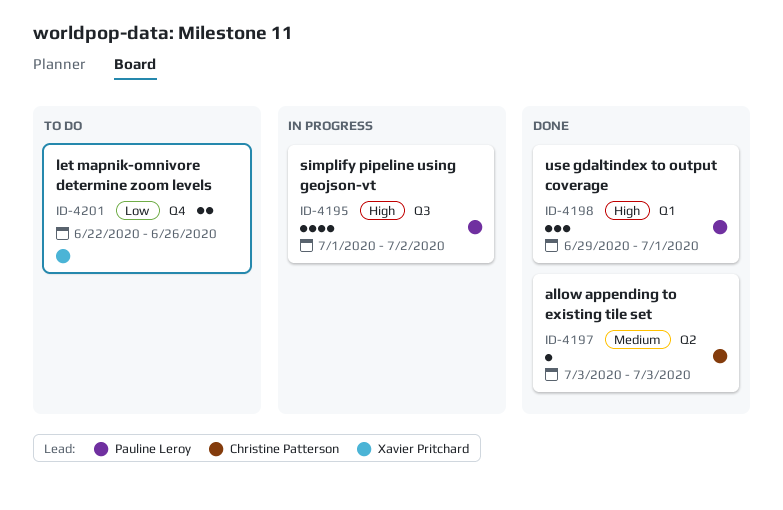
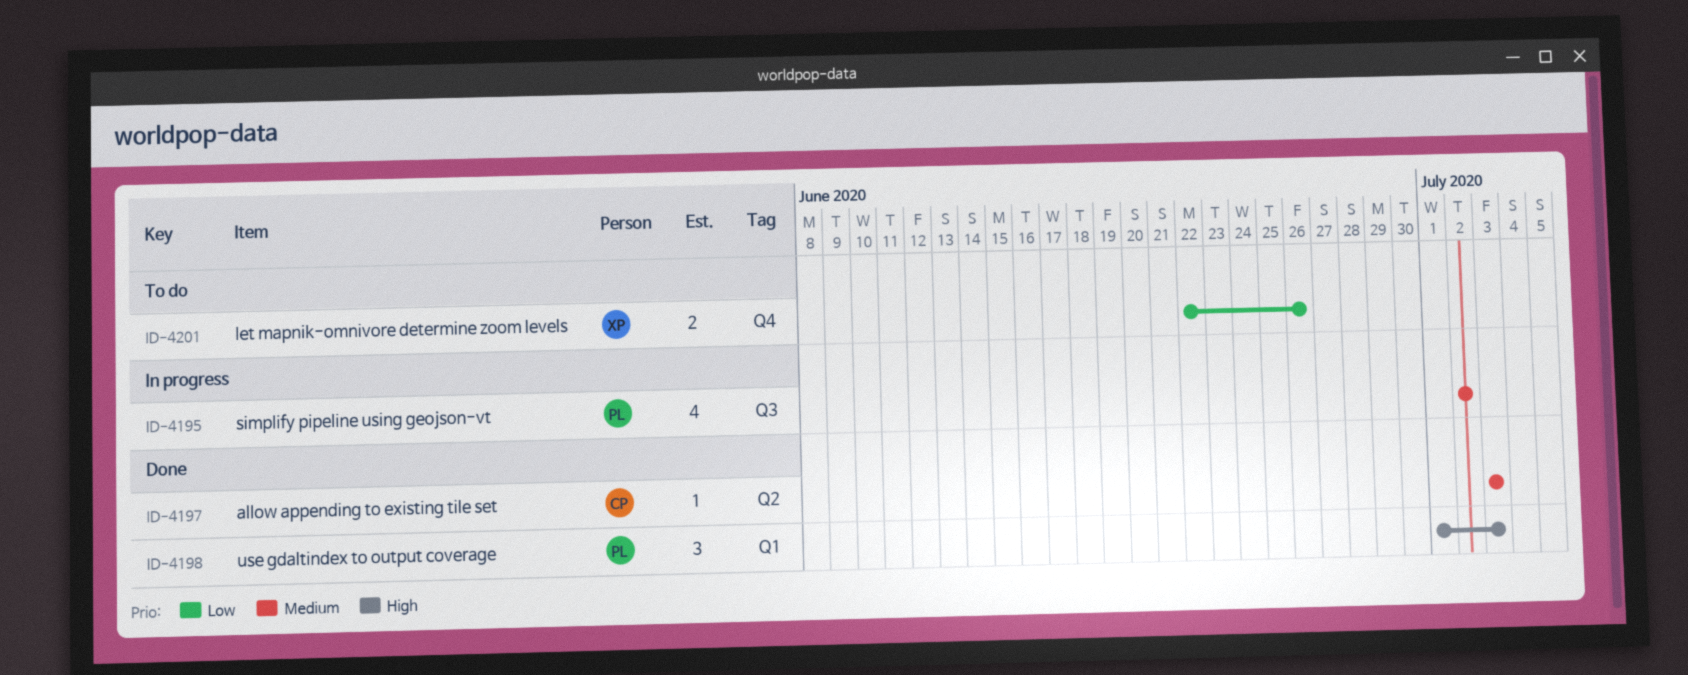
ID-4195, priority: High -> Medium
ID-4195, start: Jul 1 -> Jul 2
ID-4198, start: Jun 29 -> Jul 1
ID-4198, due: Jul 1 -> Jul 3

